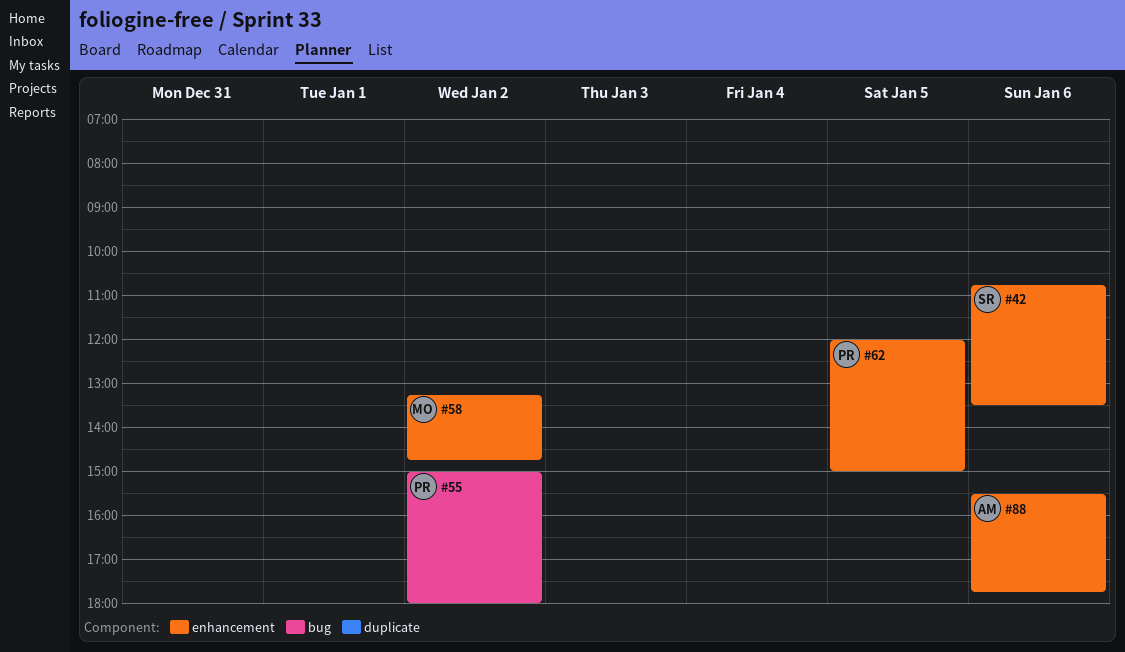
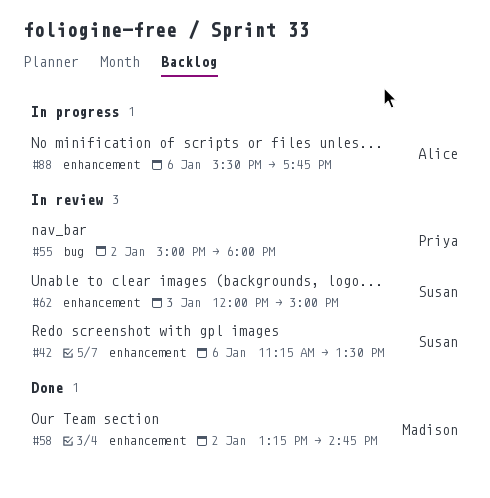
#42, begins: 10:45 -> 11:15
#62, owner: Priya -> Susan
#62, day: Jan 5 -> Jan 3

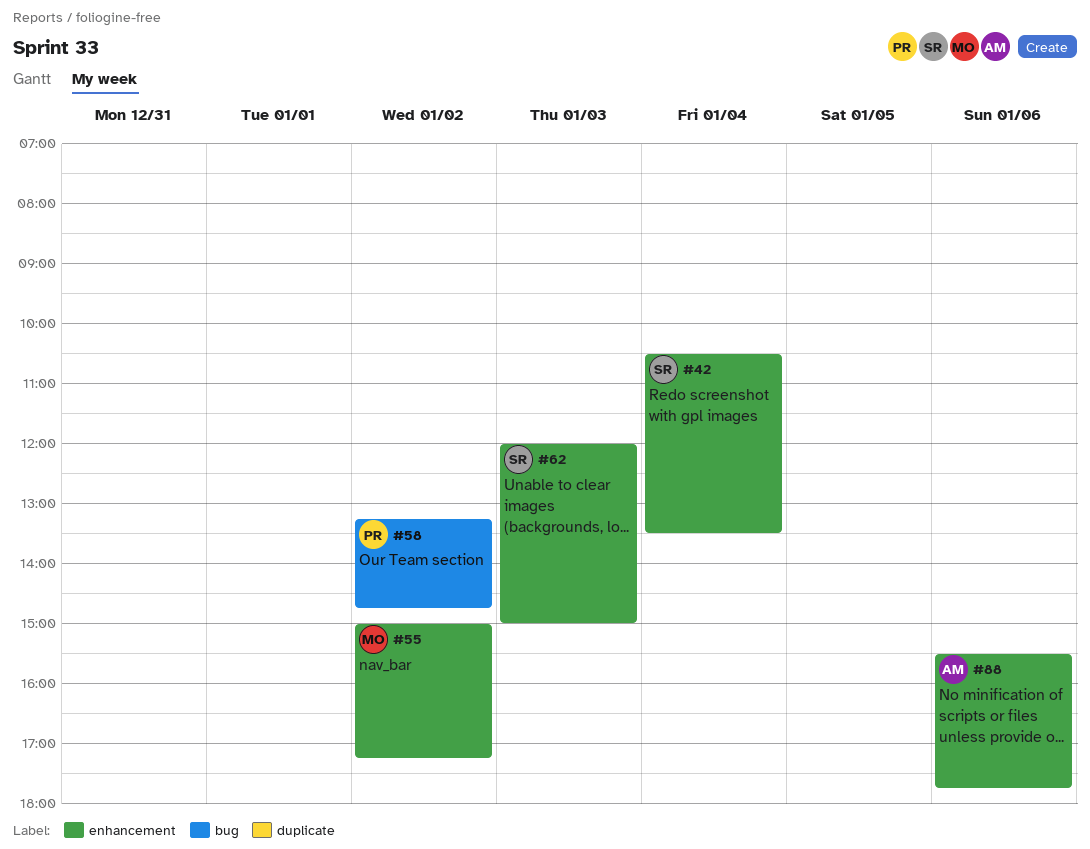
#42, day: Jan 6 -> Jan 4
#42, begins: 11:15 -> 10:30
#55, owner: Priya -> Madison
#55, label: bug -> enhancement
#55, ends: 18:00 -> 17:15
#58, owner: Madison -> Priya
#58, label: enhancement -> bug

